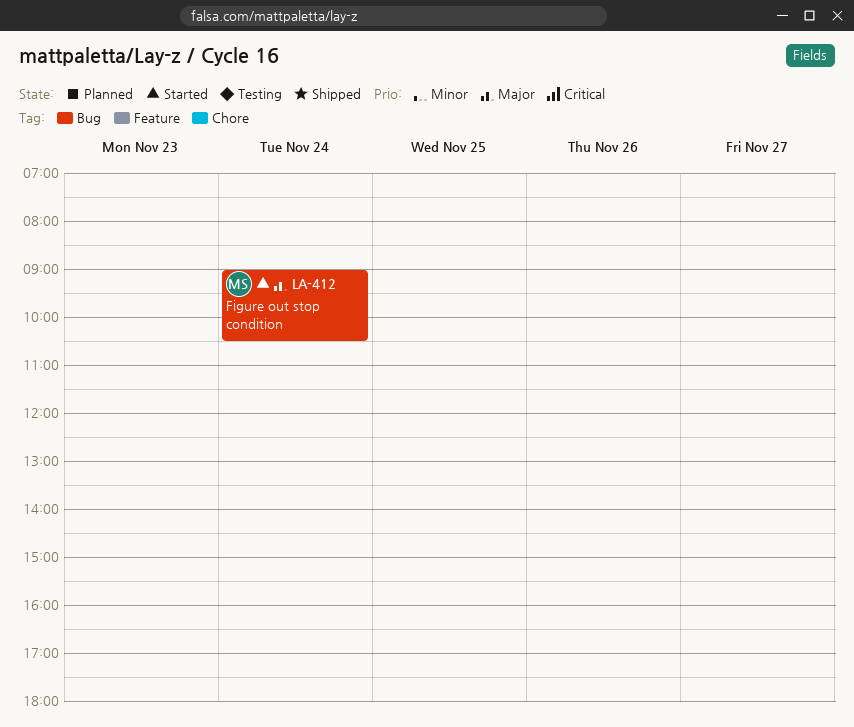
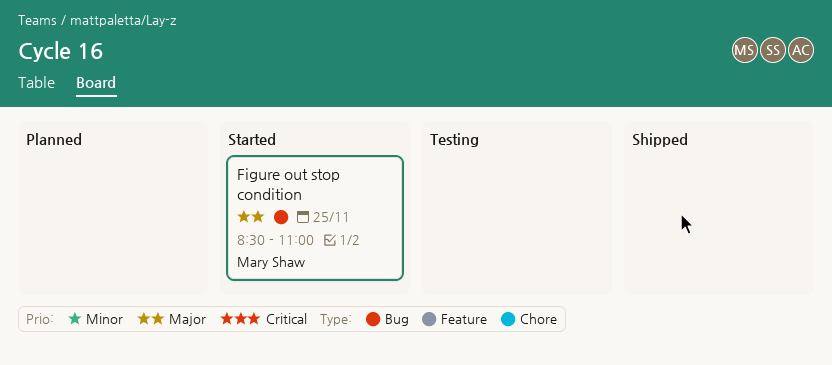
Figure out stop condition, day: Nov 24 -> Nov 25
Figure out stop condition, begins: 09:00 -> 08:30
Figure out stop condition, ends: 10:30 -> 11:00

